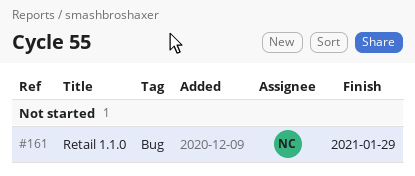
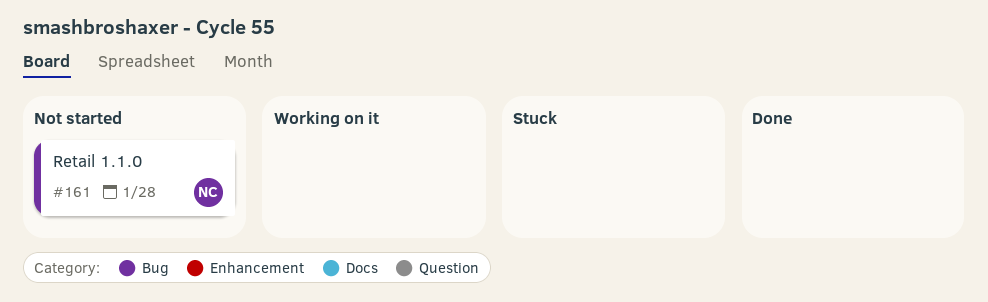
#161, due: Jan 29 -> Jan 28

